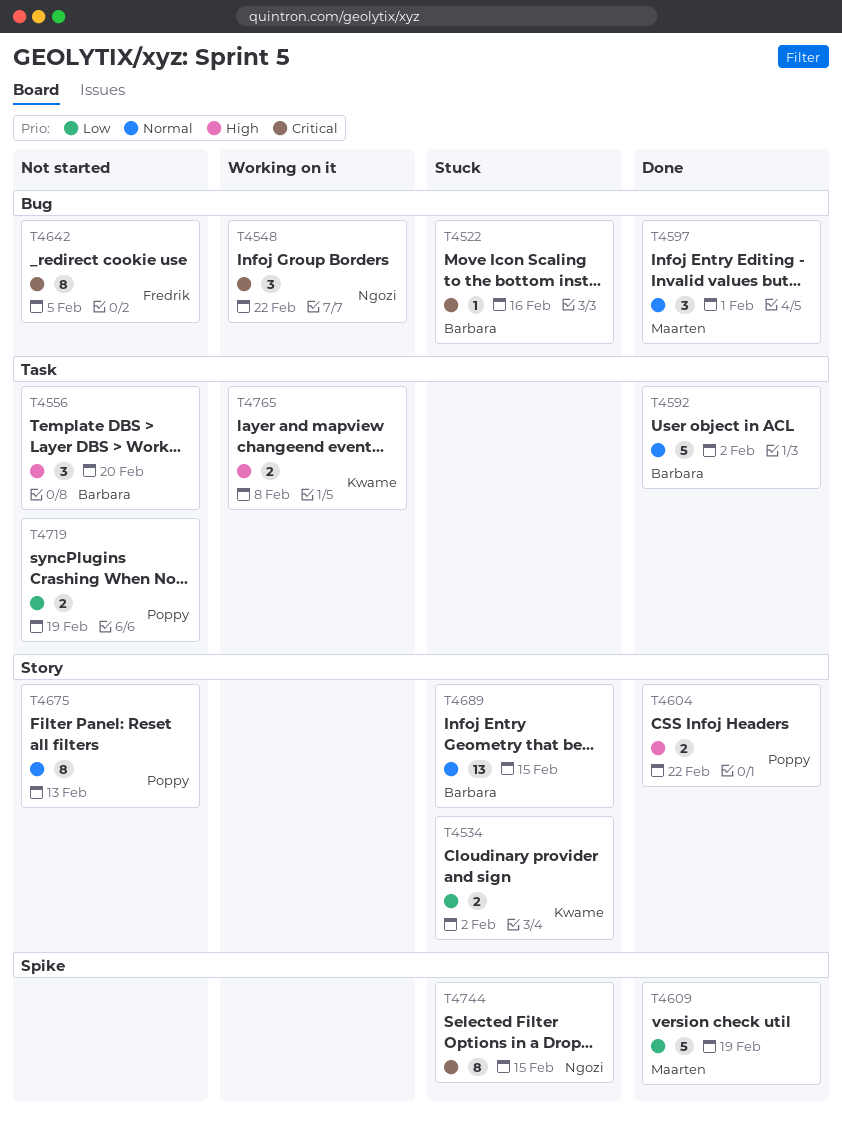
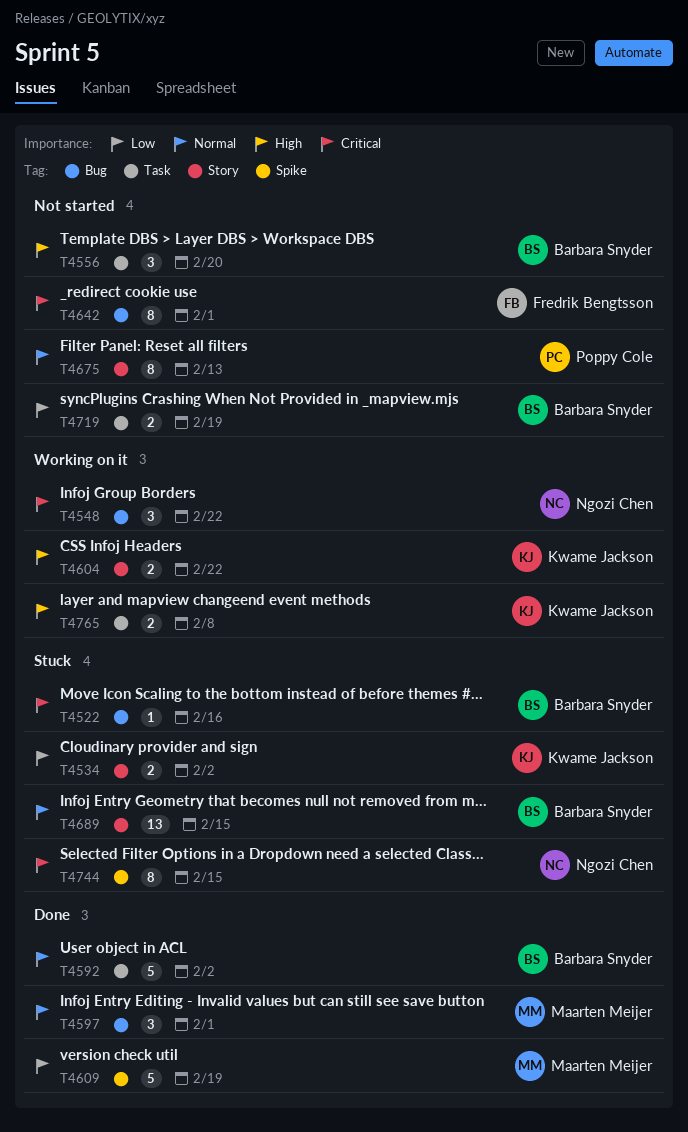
T4604, status: Done -> Working on it
T4604, owner: Poppy Cole -> Kwame Jackson
T4642, due: Feb 5 -> Feb 1
T4719, owner: Poppy Cole -> Barbara Snyder

